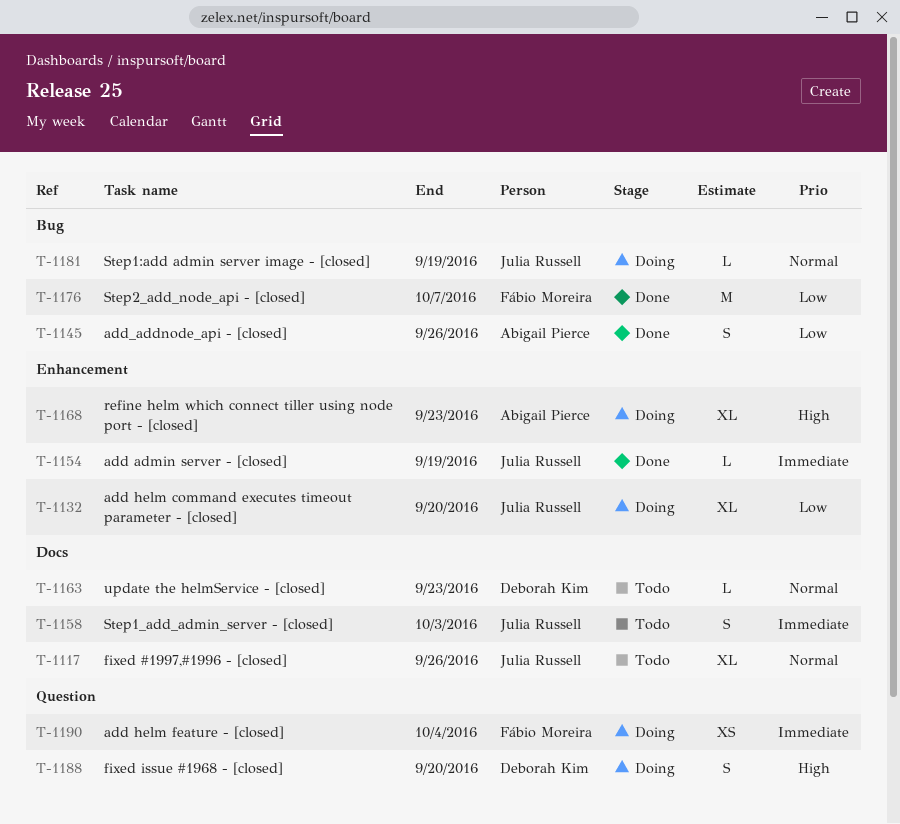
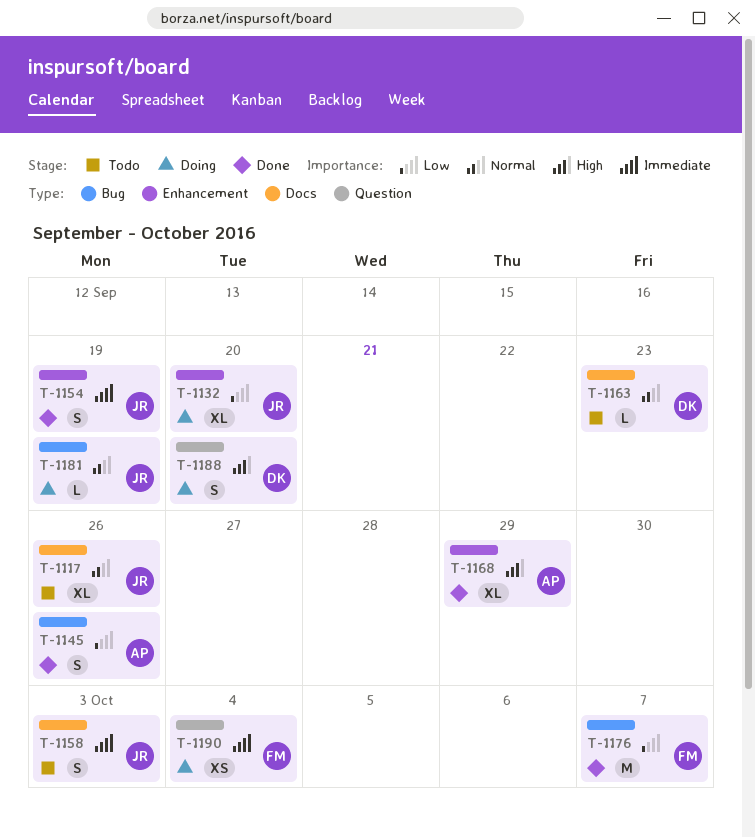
T-1154, estimate: L -> S
T-1168, status: Doing -> Done
T-1168, due: Sep 23 -> Sep 29

